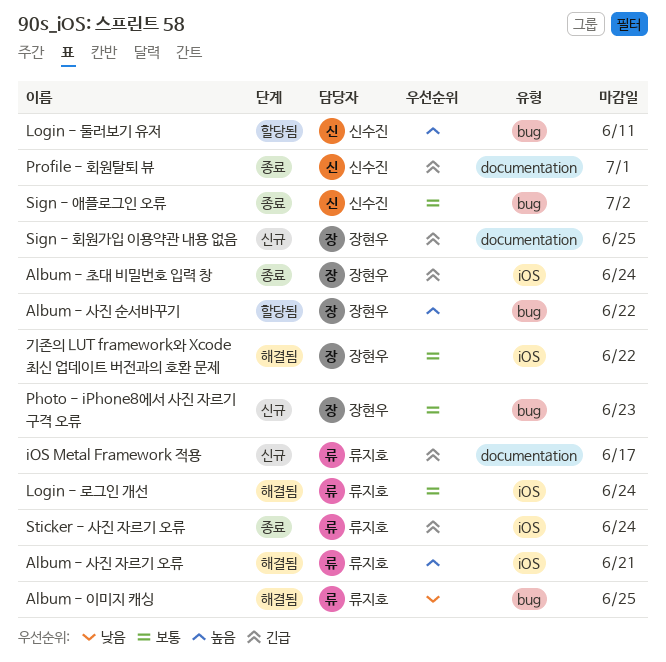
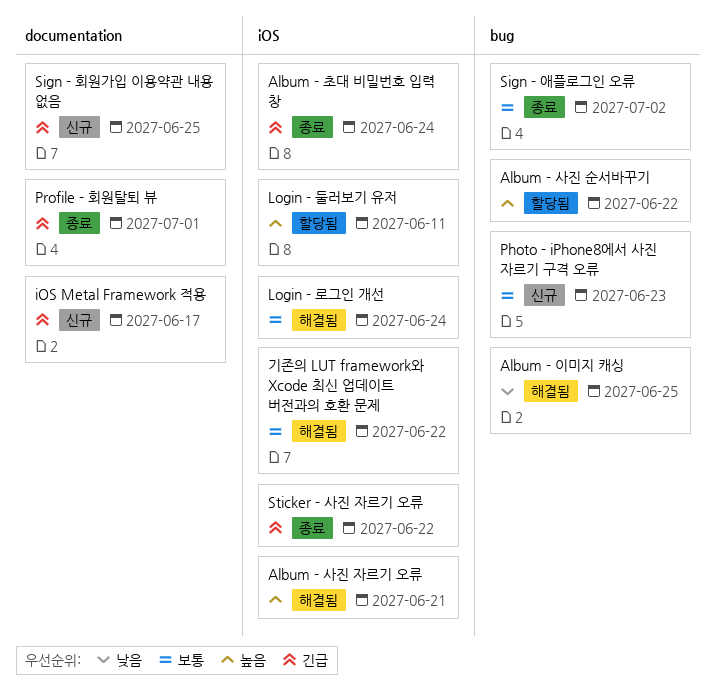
Login - 둘러보기 유저, label: bug -> iOS
Sticker - 사진 자르기 오류, due: Jun 24 -> Jun 22

